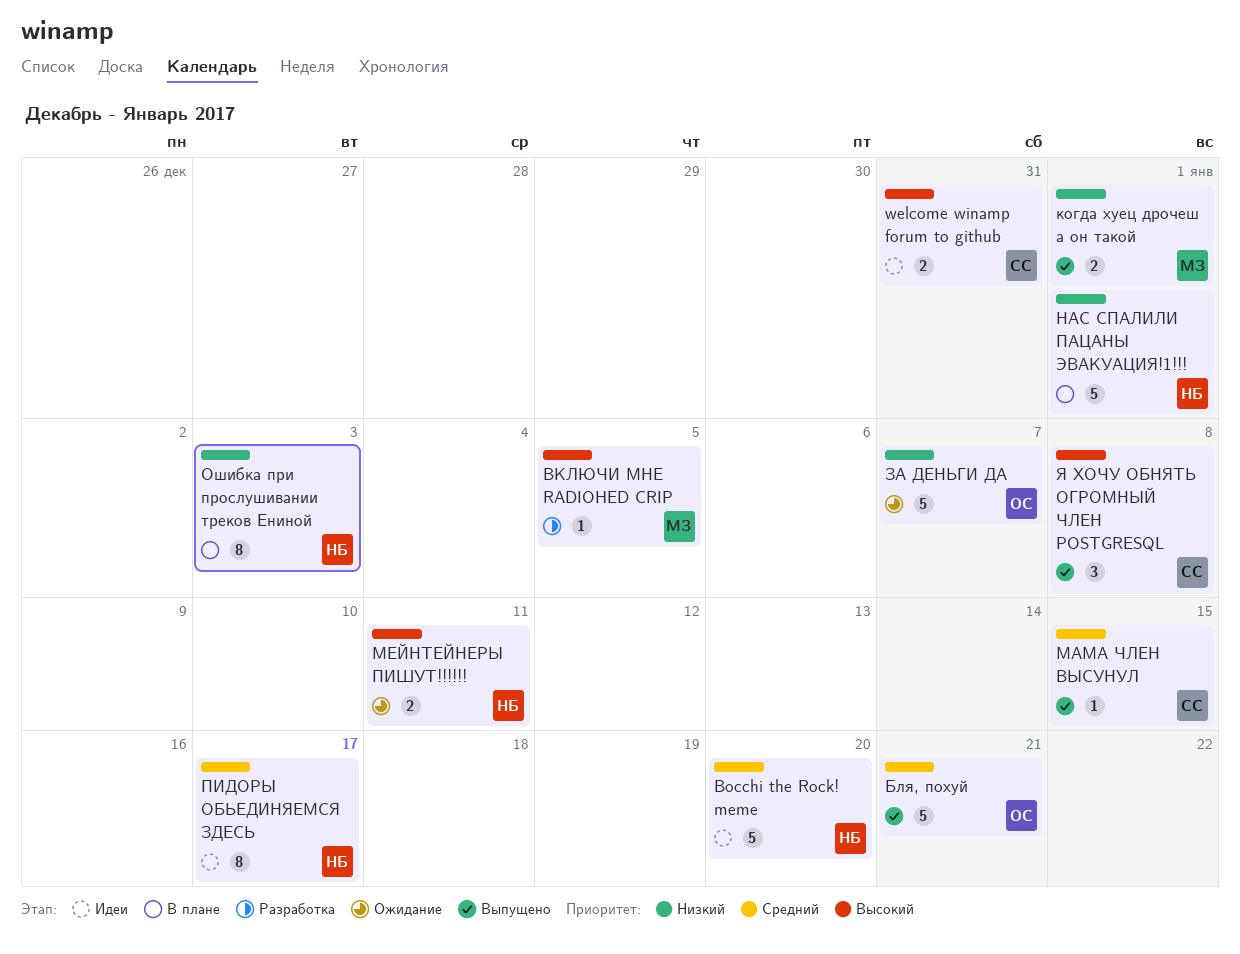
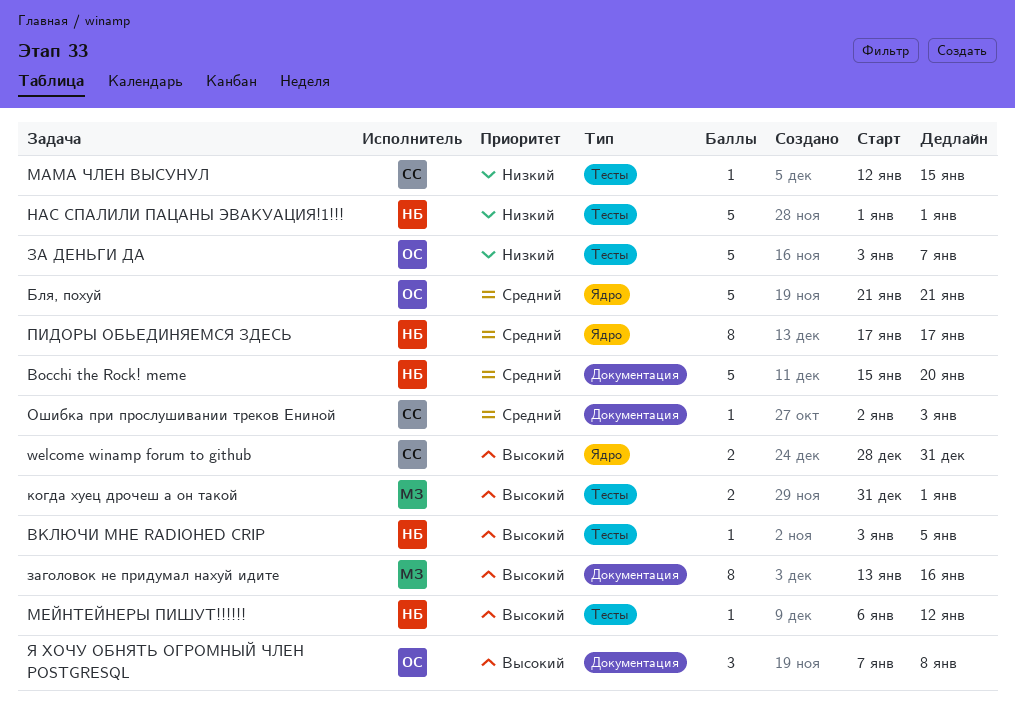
ВКЛЮЧИ МНЕ RADIOHED CRIP, owner: МЗ -> НБ
заголовок не придумал нахуй идите: none -> present
когда хуец дрочеш а он такой, priority: Низкий -> Высокий
МАМА ЧЛЕН ВЫСУНУЛ, priority: Средний -> Низкий
МЕЙНТЕЙНЕРЫ ПИШУТ!!!!!!, estimate: 2 -> 1
МЕЙНТЕЙНЕРЫ ПИШУТ!!!!!!, due: Jan 11 -> Jan 12
Ошибка при прослушивании треков Ениной, owner: НБ -> СС
Ошибка при прослушивании треков Ениной, priority: Низкий -> Средний
Ошибка при прослушивании треков Ениной, estimate: 8 -> 1
Я ХОЧУ ОБНЯТЬ ОГРОМНЫЙ ЧЛЕН POSTGRESQL, owner: СС -> ОС

